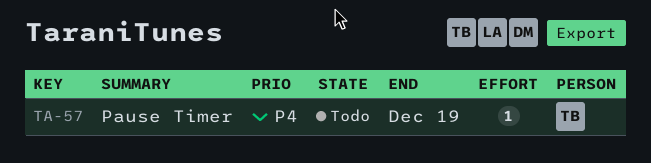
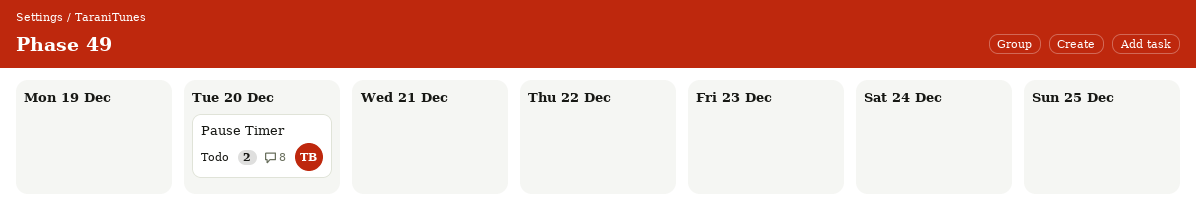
Pause Timer, estimate: 1 -> 2
Pause Timer, due: Dec 19 -> Dec 20

